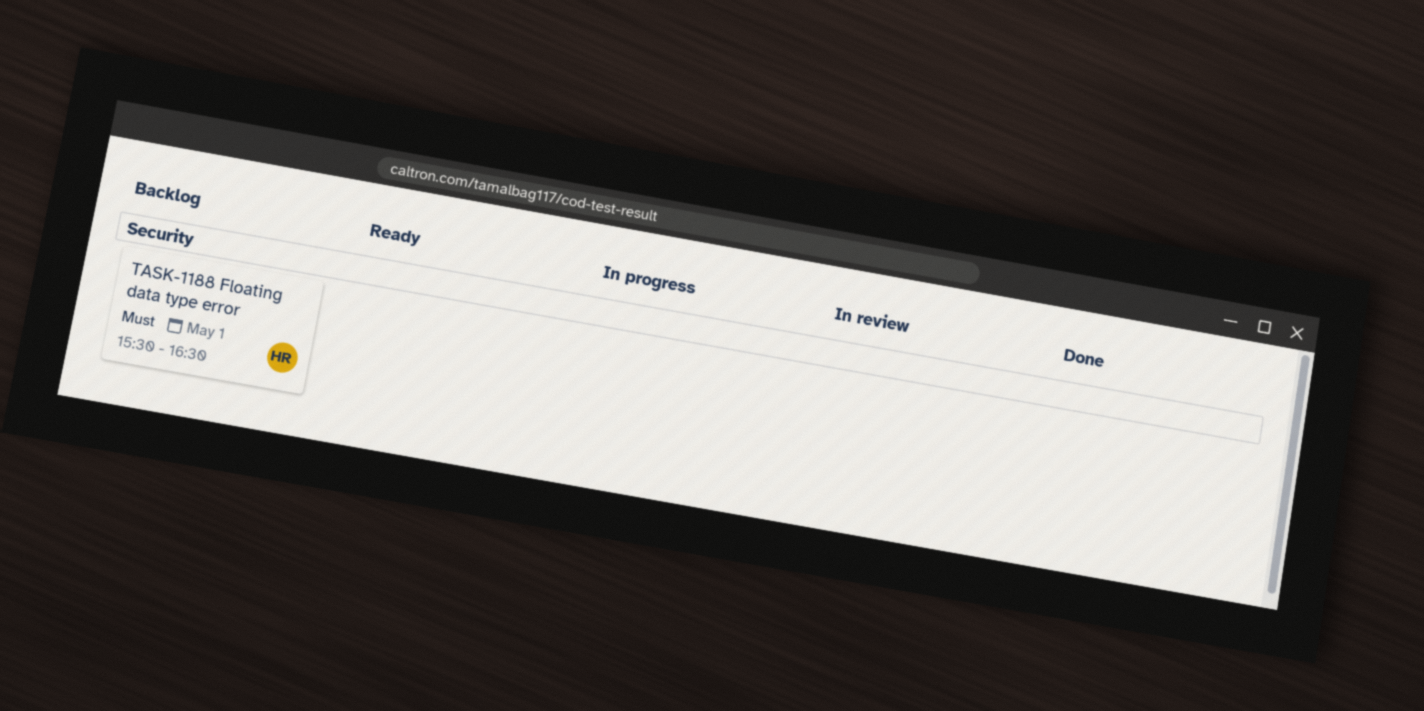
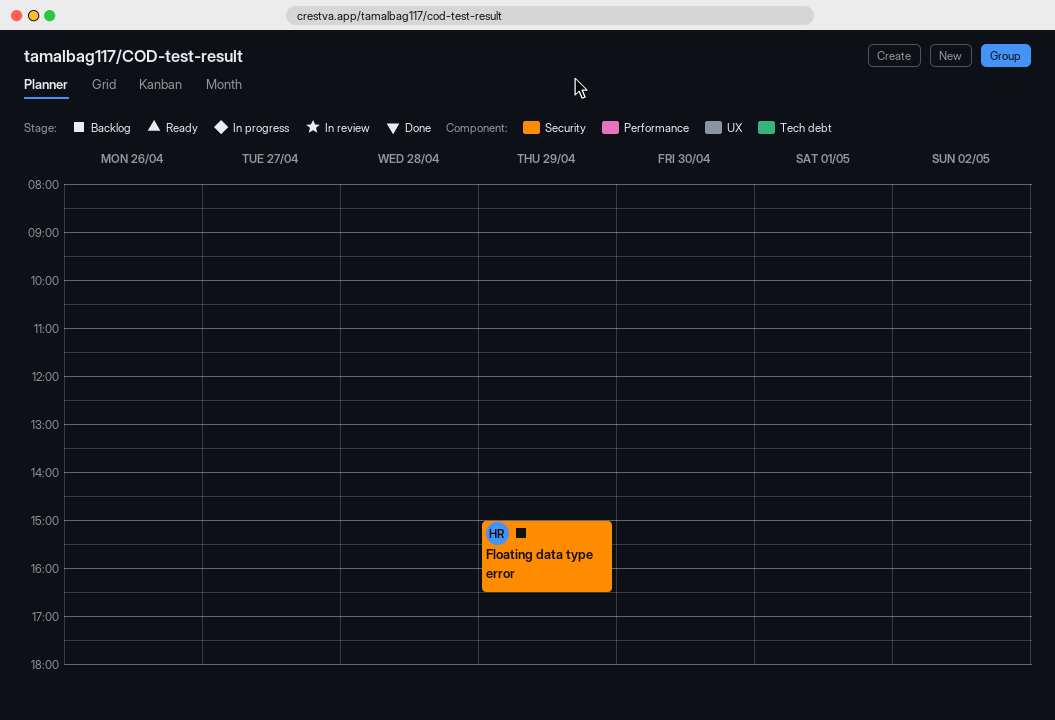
Floating data type error, day: May 1 -> Apr 29
Floating data type error, begins: 15:30 -> 15:00

